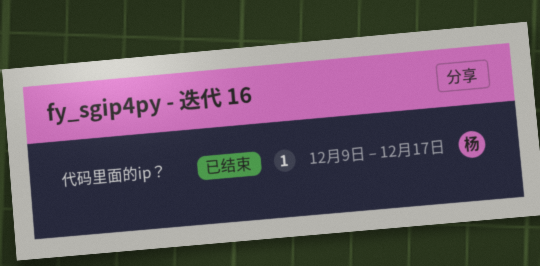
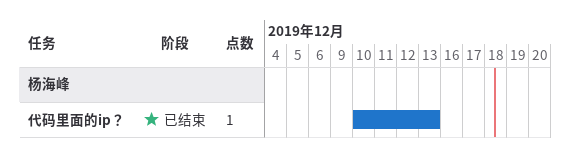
代码里面的ip？, start: Dec 9 -> Dec 10
代码里面的ip？, due: Dec 17 -> Dec 13

